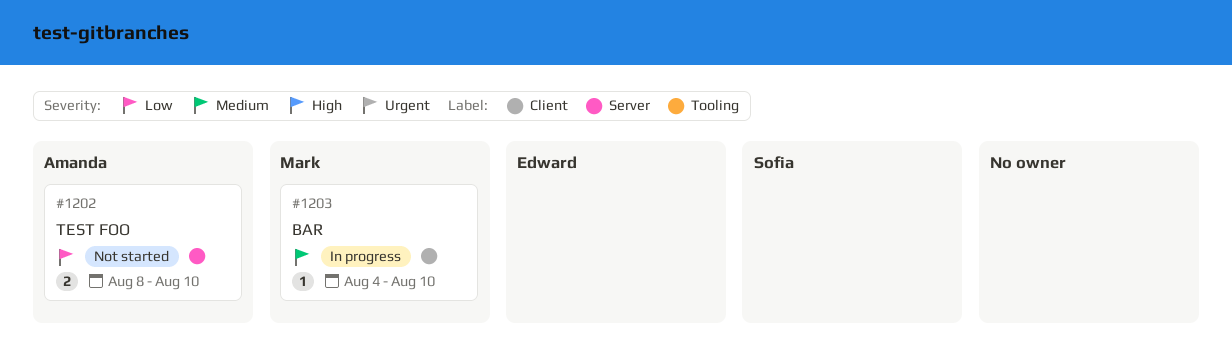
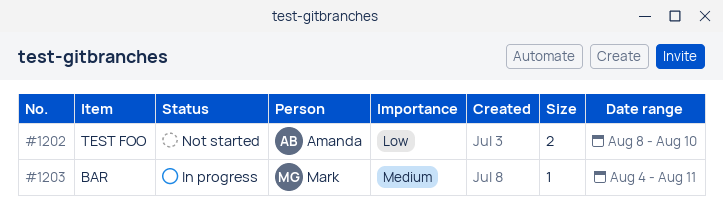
#1203, due: Aug 10 -> Aug 11

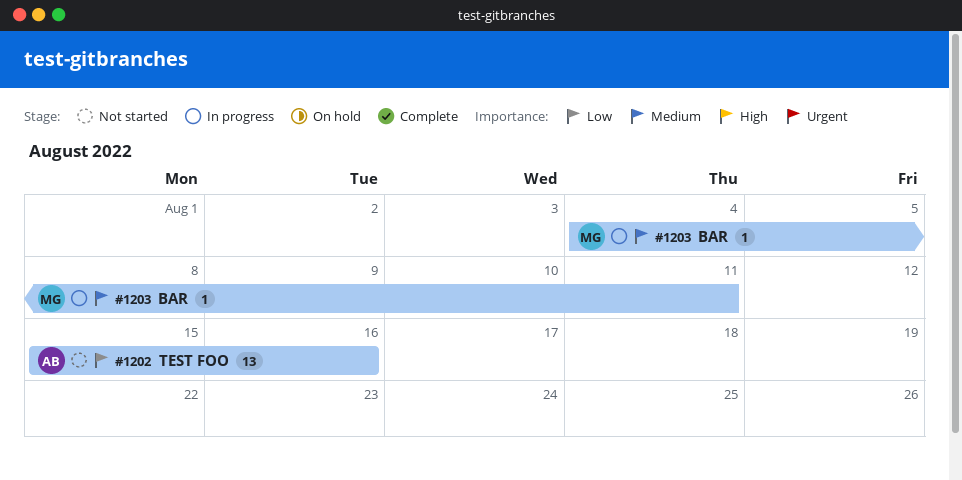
#1202, estimate: 2 -> 13
#1202, start: Aug 8 -> Aug 15
#1202, due: Aug 10 -> Aug 16

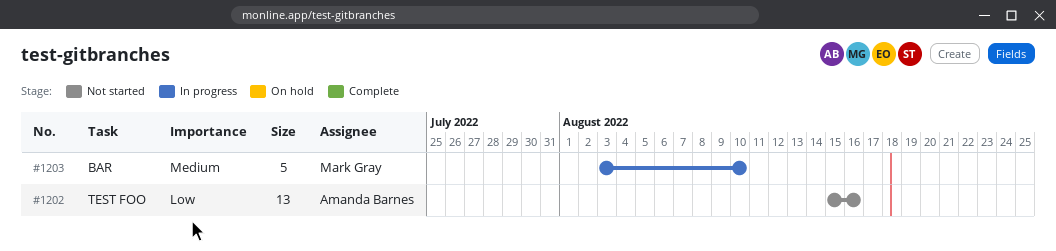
#1203, estimate: 1 -> 5
#1203, start: Aug 4 -> Aug 3
#1203, due: Aug 11 -> Aug 10

